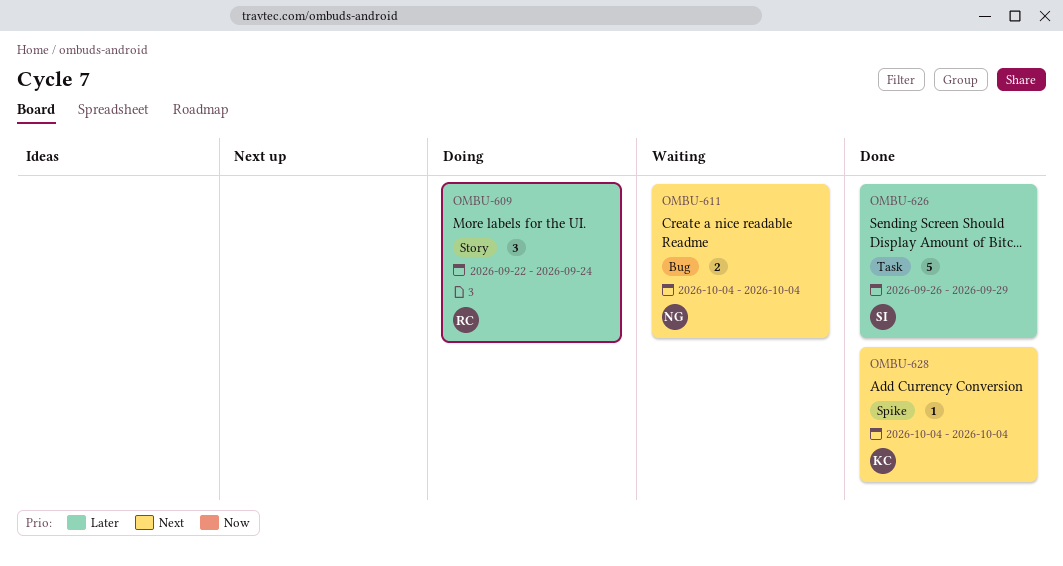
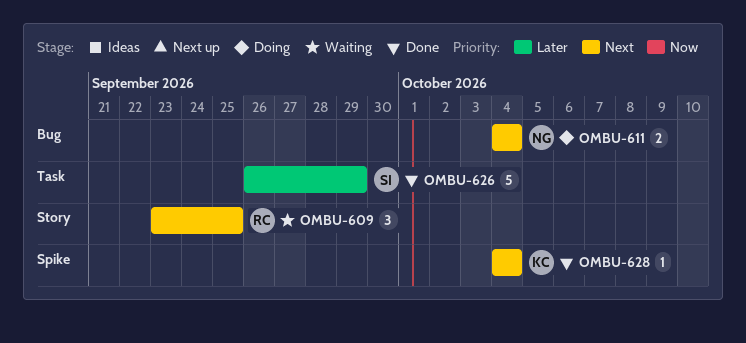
OMBU-609, status: Doing -> Waiting
OMBU-609, priority: Later -> Next
OMBU-609, start: Sep 22 -> Sep 23
OMBU-609, due: Sep 24 -> Sep 25
OMBU-611, status: Waiting -> Doing

